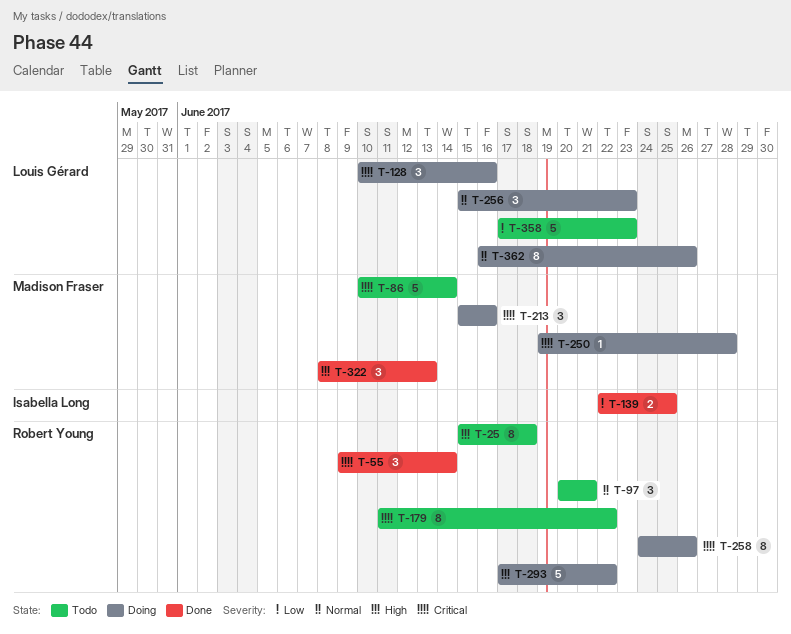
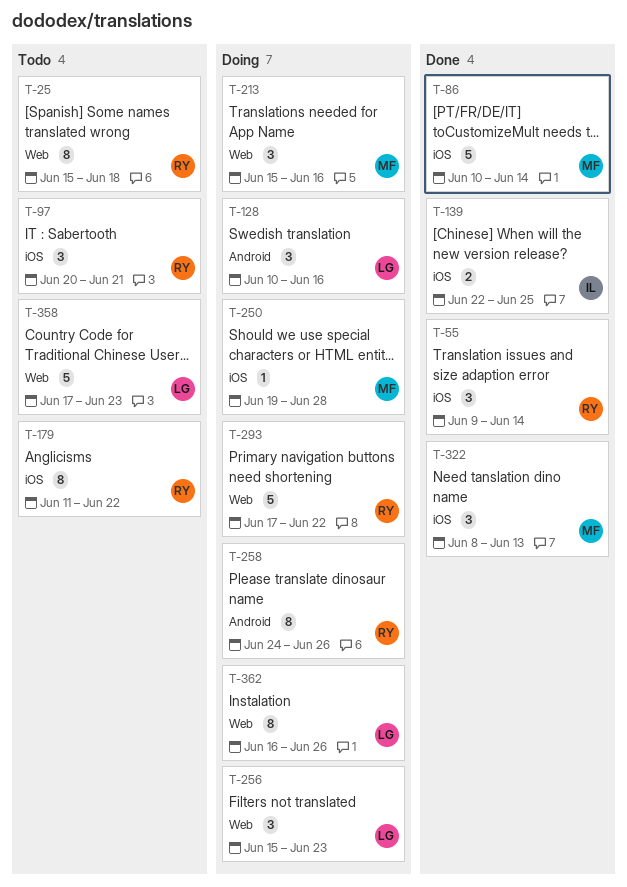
T-86, status: Todo -> Done

